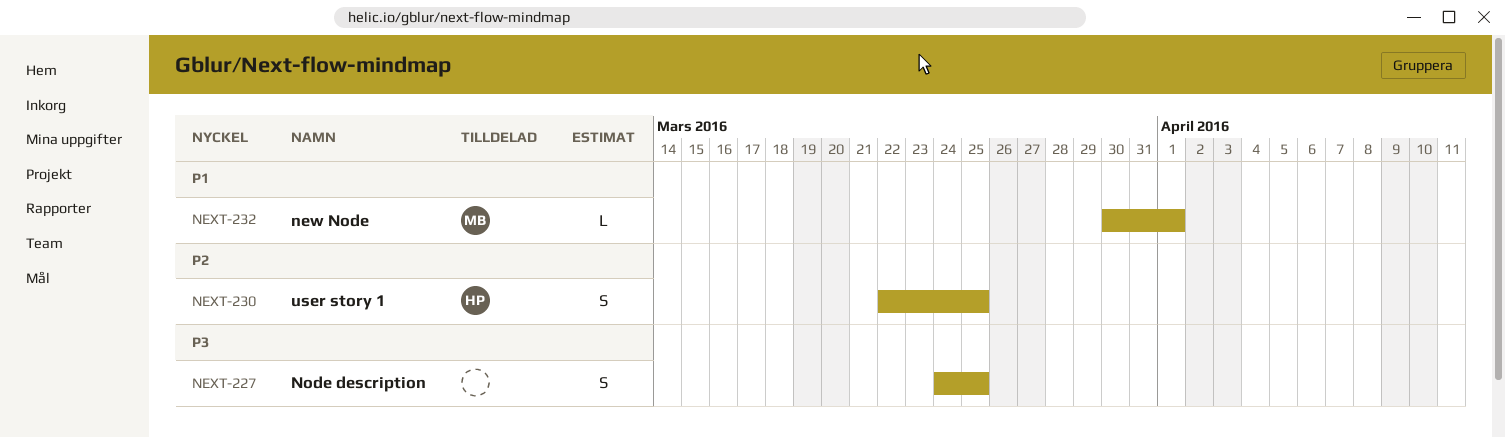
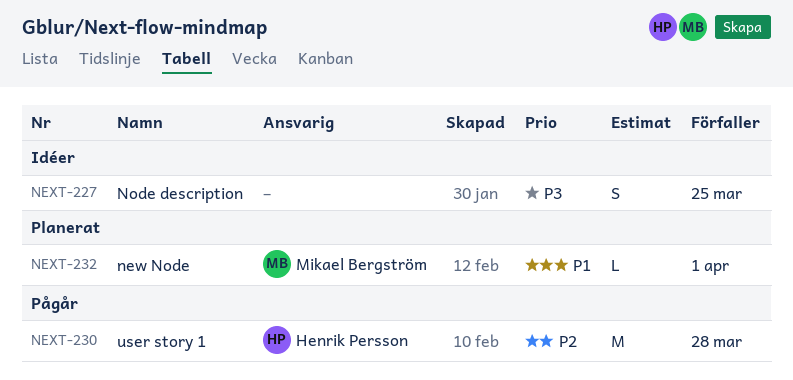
NEXT-230, estimate: S -> M
NEXT-230, due: Mar 25 -> Mar 28

